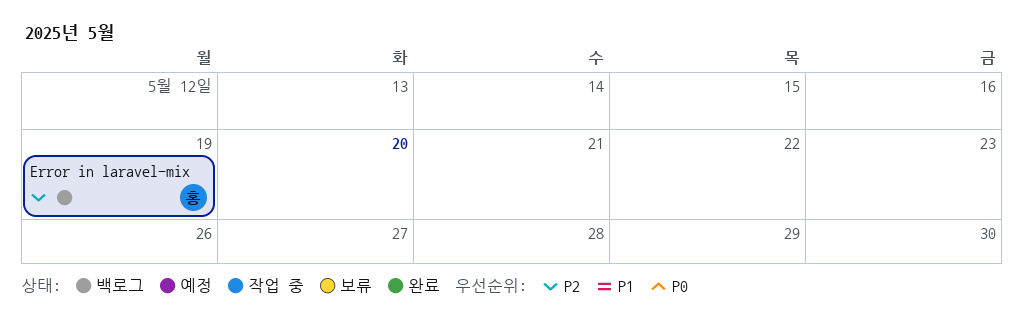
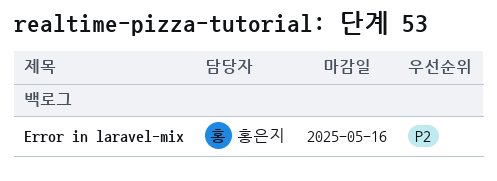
Error in laravel-mix, due: May 19 -> May 16

